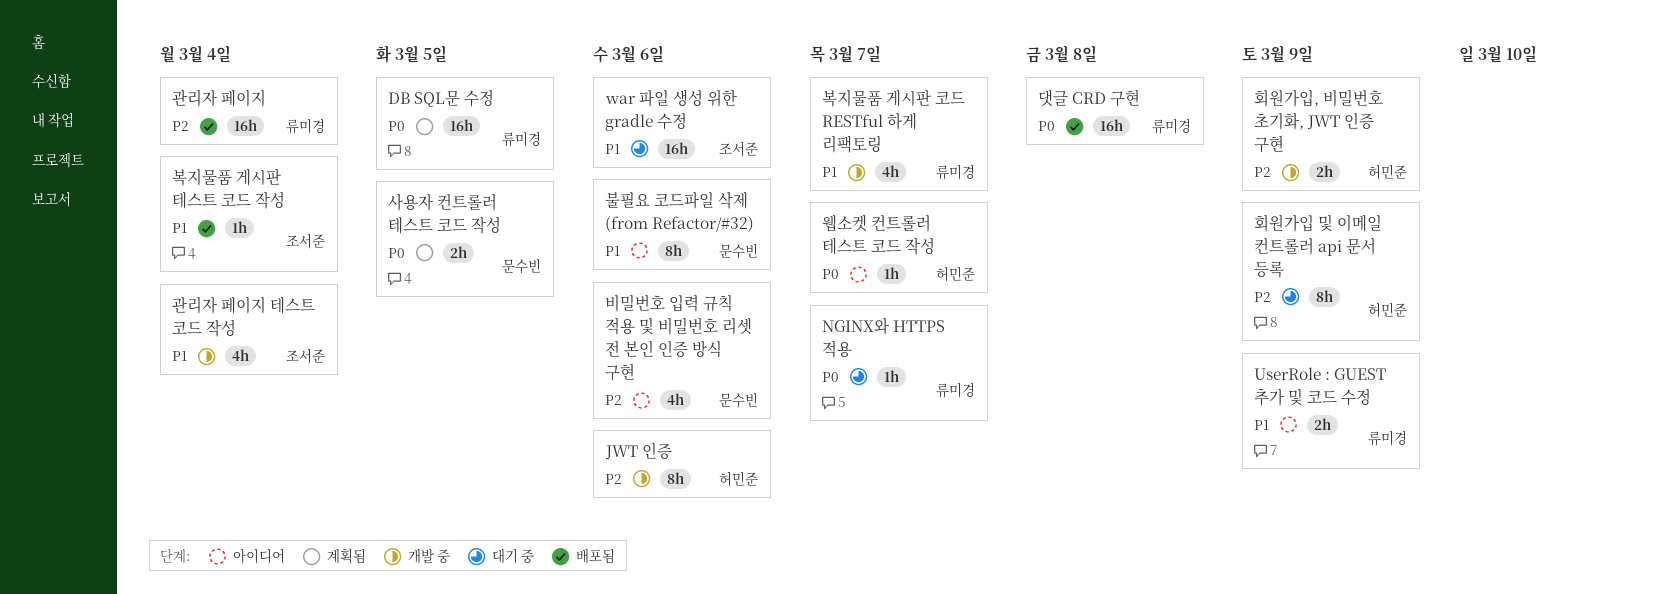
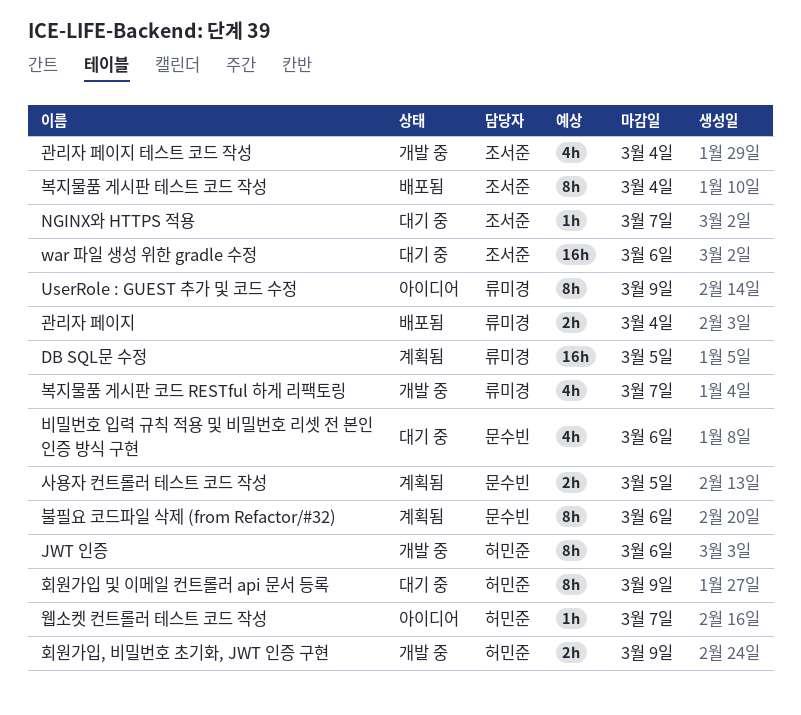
NGINX와 HTTPS 적용, owner: 류미경 -> 조서준
UserRole : GUEST 추가 및 코드 수정, estimate: 2h -> 8h
관리자 페이지, estimate: 16h -> 2h
댓글 CRD 구현: present -> none
복지물품 게시판 테스트 코드 작성, estimate: 1h -> 8h
불필요 코드파일 삭제 (from Refactor/#32), status: 아이디어 -> 계획됨
비밀번호 입력 규칙 적용 및 비밀번호 리셋 전 본인 인증 방식 구현, status: 아이디어 -> 대기 중

